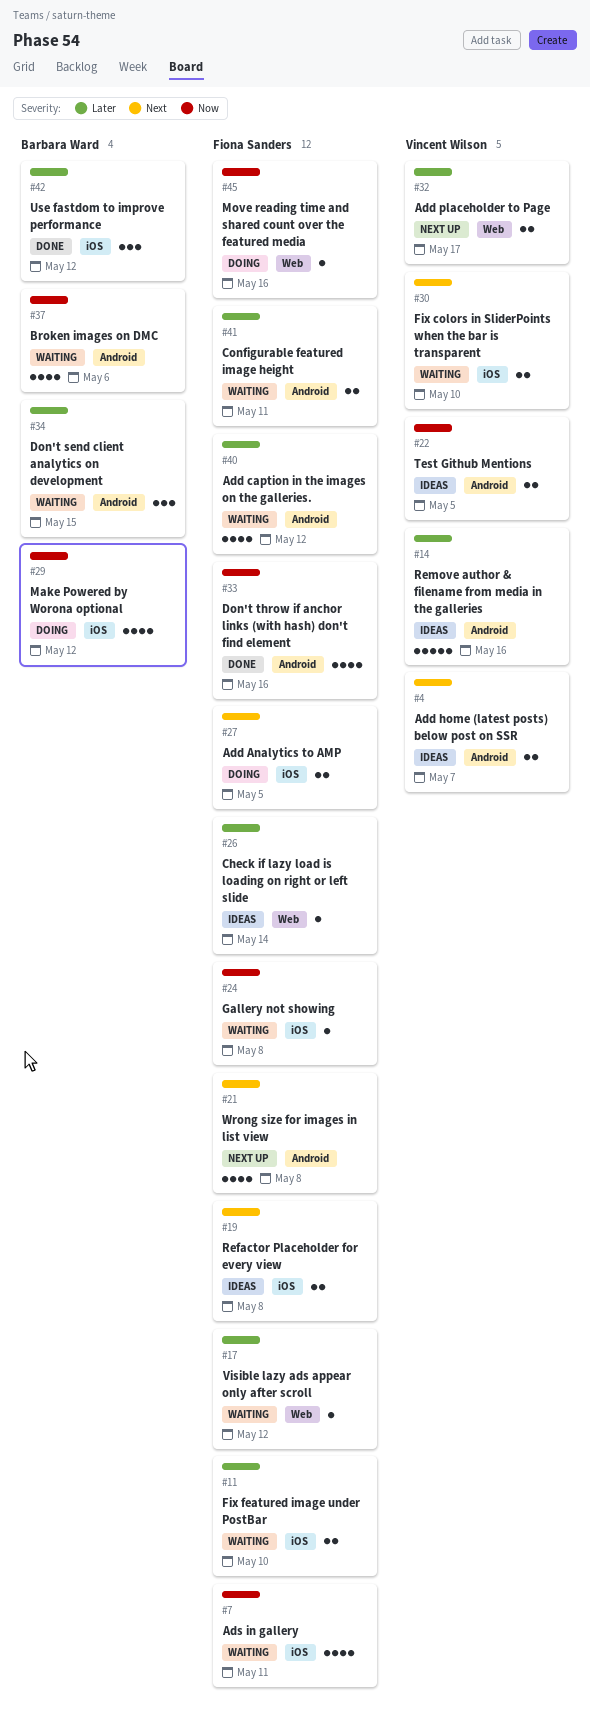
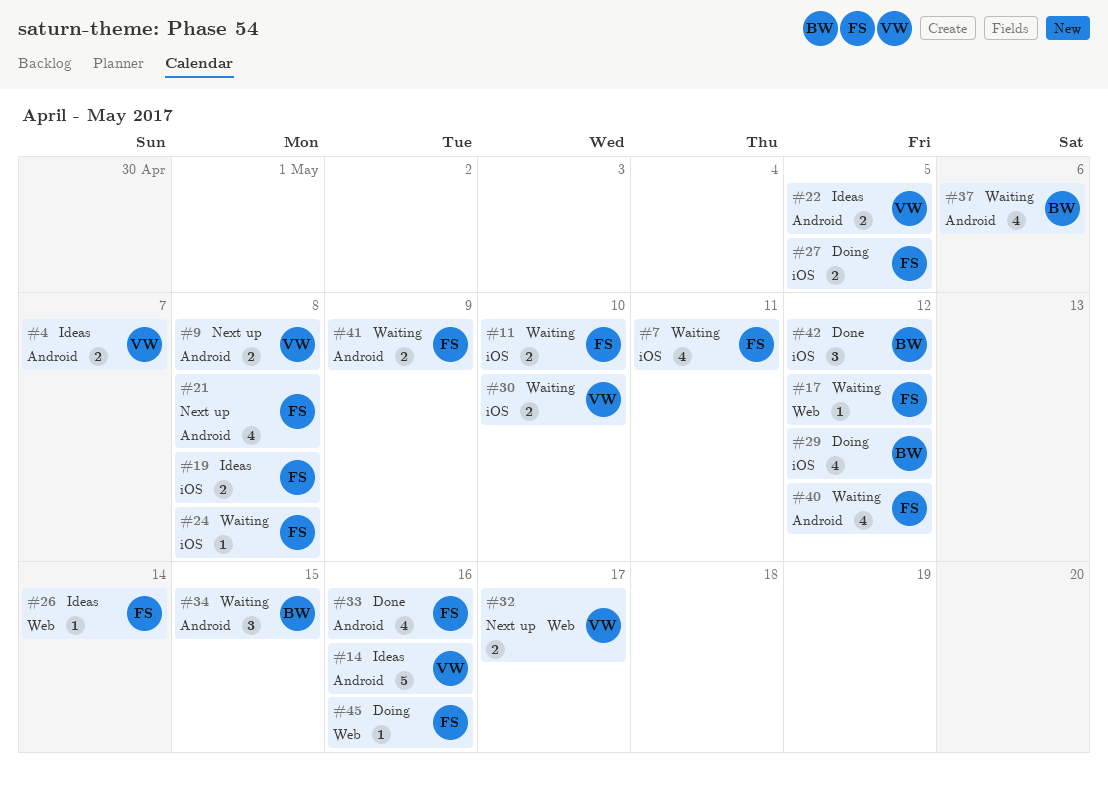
#9: none -> present
#41, due: May 11 -> May 9

